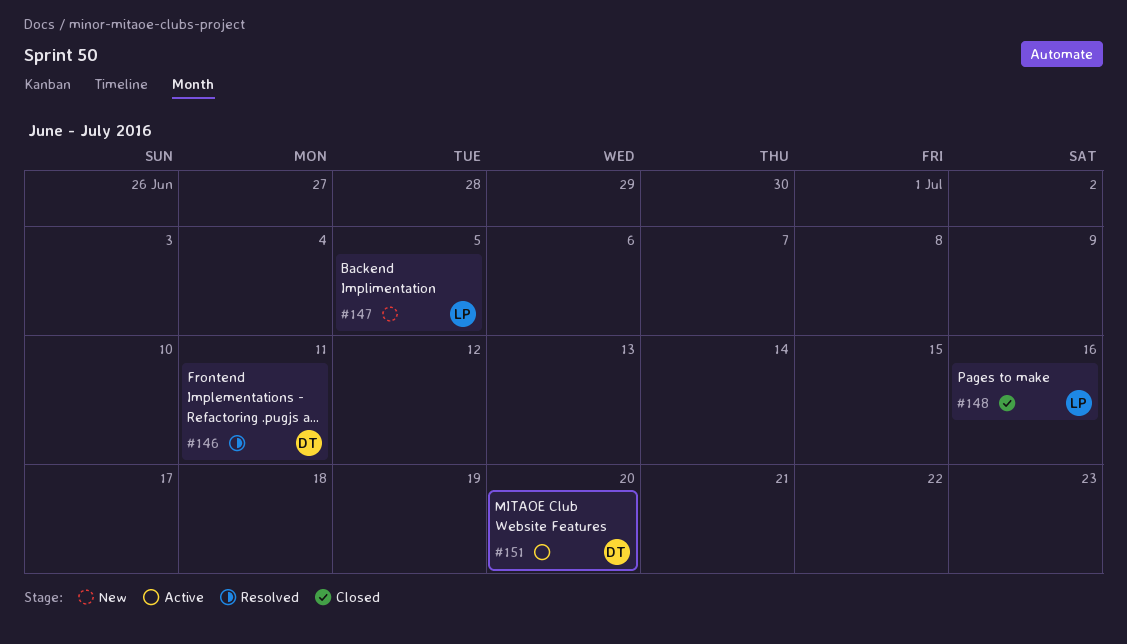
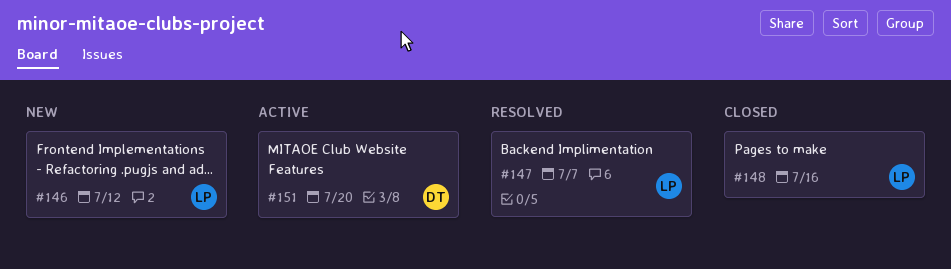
#146, status: Resolved -> New
#146, owner: DT -> LP
#146, due: Jul 11 -> Jul 12
#147, status: New -> Resolved
#147, due: Jul 5 -> Jul 7

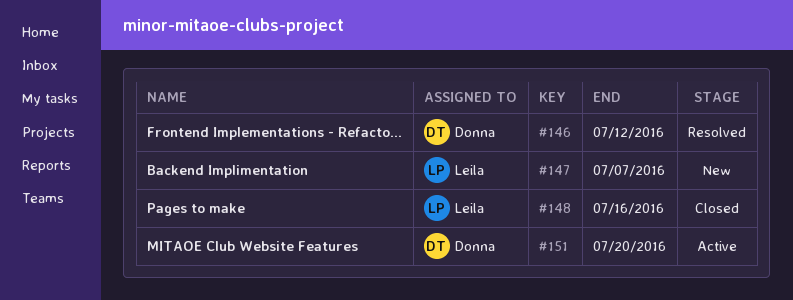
#146, status: New -> Resolved
#146, owner: Leila -> Donna
#147, status: Resolved -> New

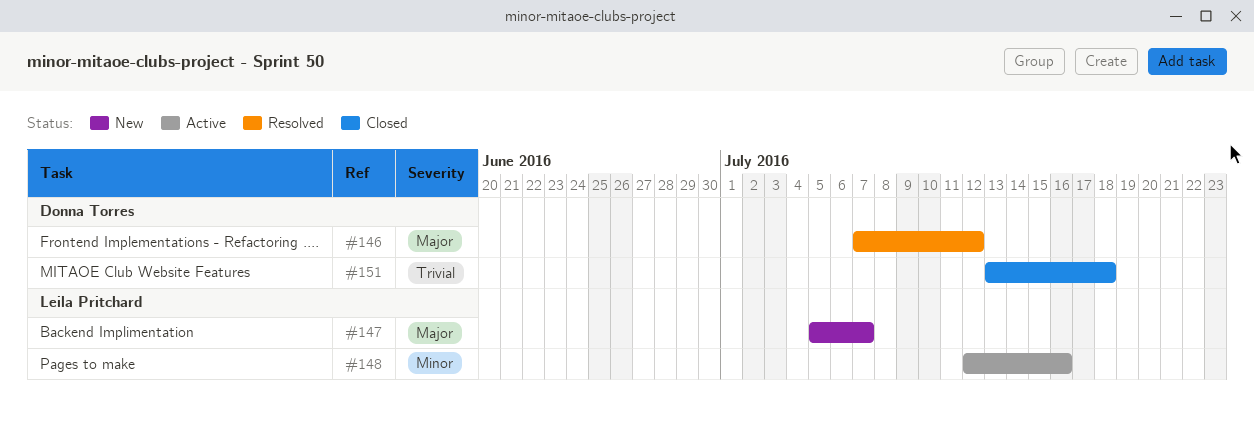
#148, status: Closed -> Active
#151, status: Active -> Closed
#151, due: Jul 20 -> Jul 18

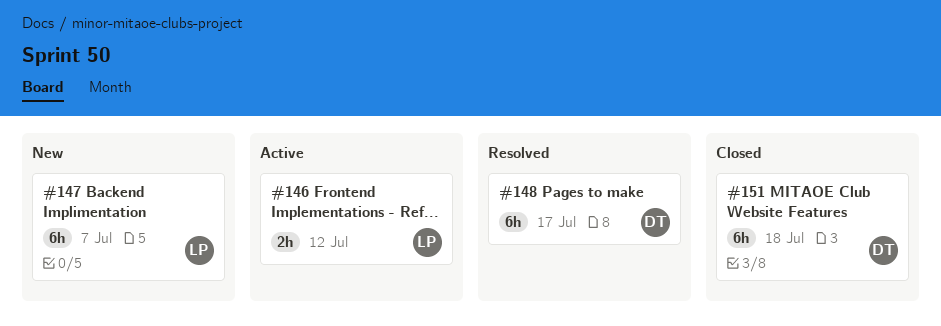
#146, status: Resolved -> Active
#146, owner: Donna Torres -> Leila Pritchard
#148, status: Active -> Resolved
#148, owner: Leila Pritchard -> Donna Torres
#148, due: Jul 16 -> Jul 17

